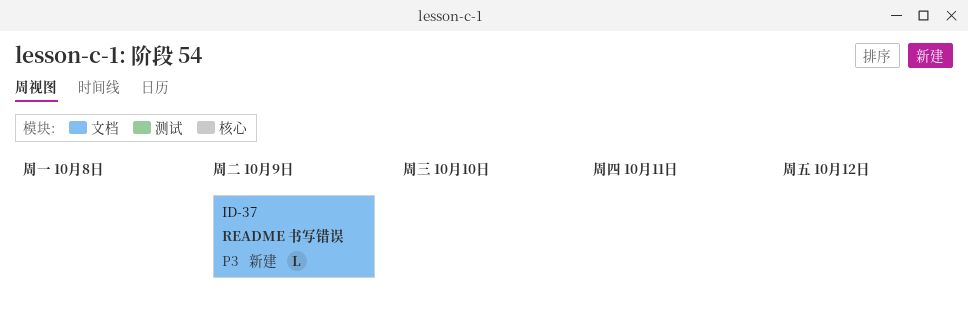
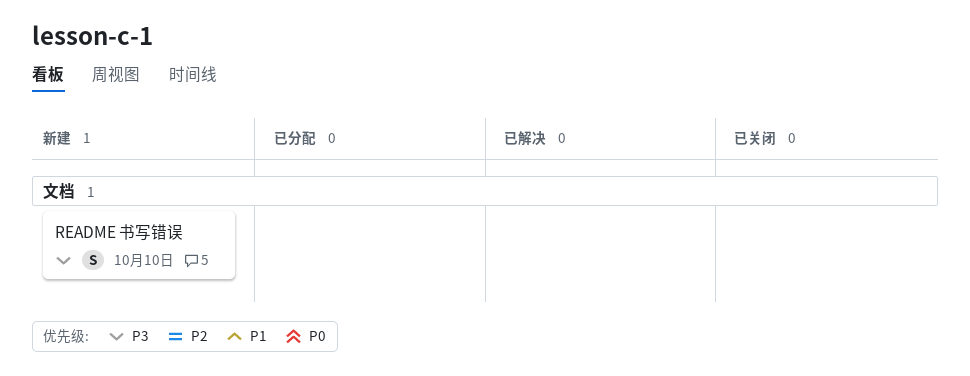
README 书写错误, estimate: L -> S
README 书写错误, due: Oct 9 -> Oct 10

